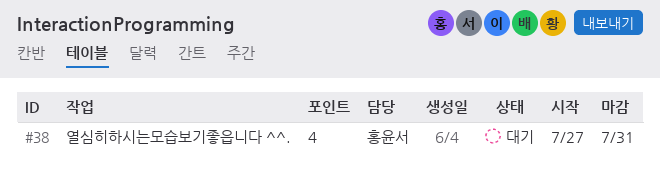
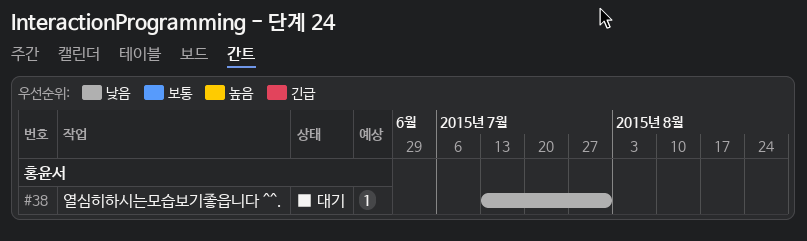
#38, estimate: 4 -> 1
#38, start: Jul 27 -> Jul 13

